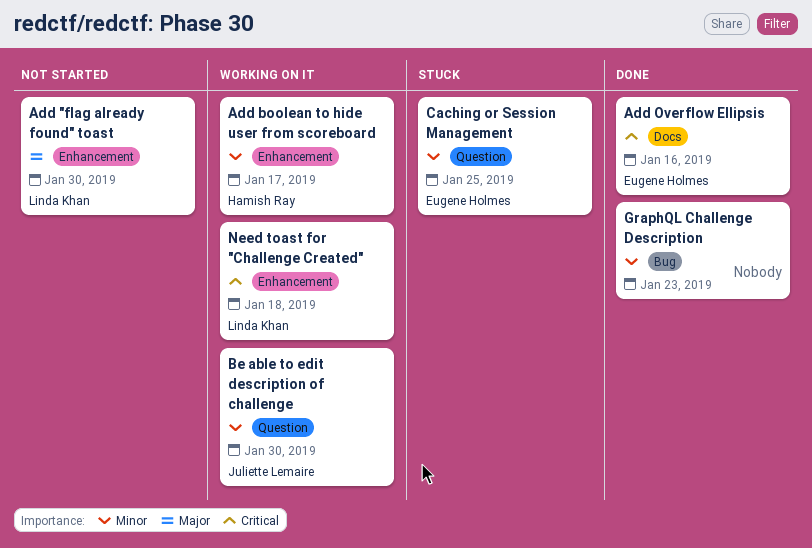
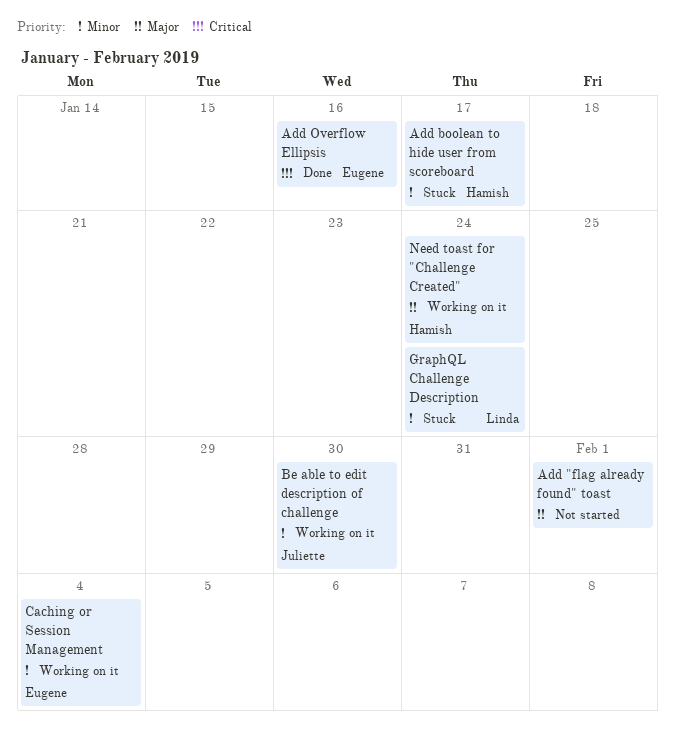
Add "flag already found" toast, owner: Linda Khan -> none
Add "flag already found" toast, due: Jan 30 -> Feb 1
Add boolean to hide user from scoreboard, status: Working on it -> Stuck
Caching or Session Management, status: Stuck -> Working on it
Caching or Session Management, due: Jan 25 -> Feb 4
GraphQL Challenge Description, status: Done -> Stuck
GraphQL Challenge Description, owner: none -> Linda Khan
GraphQL Challenge Description, due: Jan 23 -> Jan 24
Need toast for "Challenge Created", owner: Linda Khan -> Hamish Ray
Need toast for "Challenge Created", priority: Critical -> Major
Need toast for "Challenge Created", due: Jan 18 -> Jan 24

